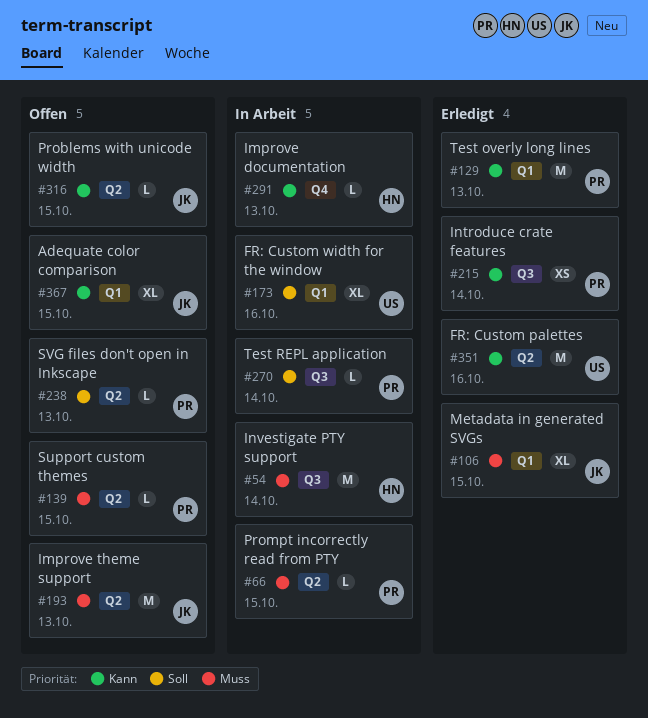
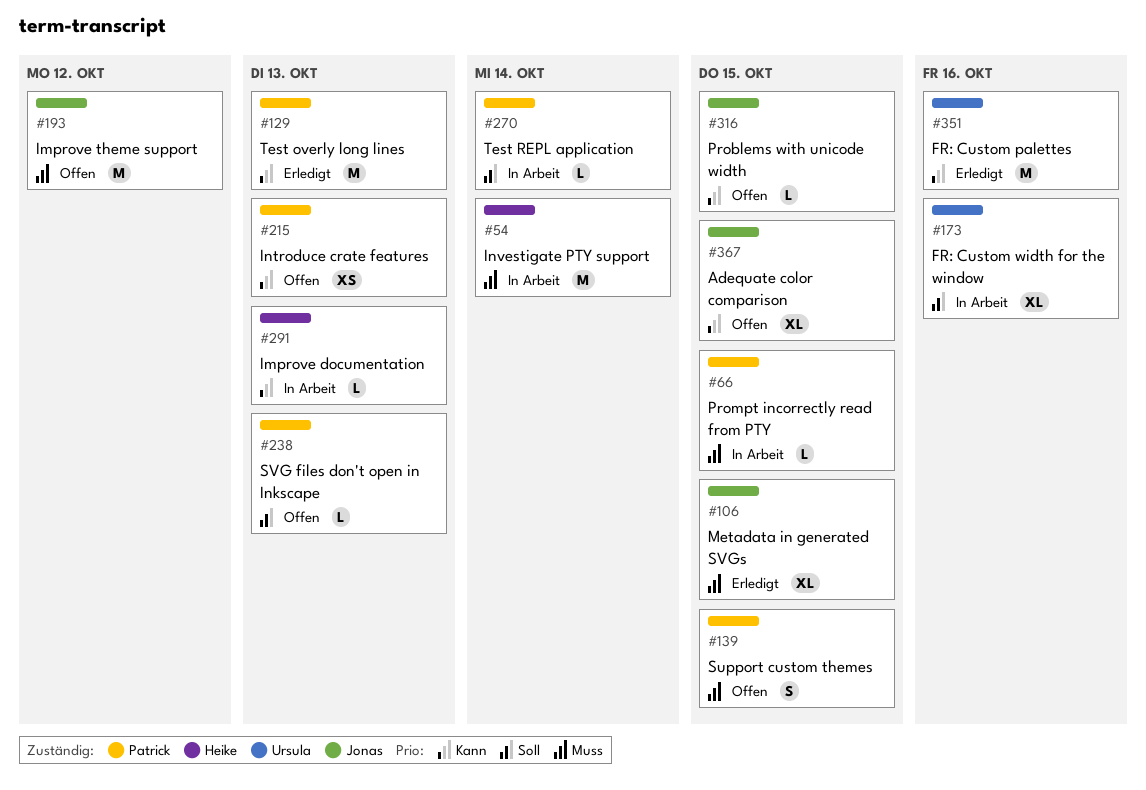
#139, estimate: L -> S
#193, due: Oct 13 -> Oct 12
#215, status: Erledigt -> Offen
#215, due: Oct 14 -> Oct 13

